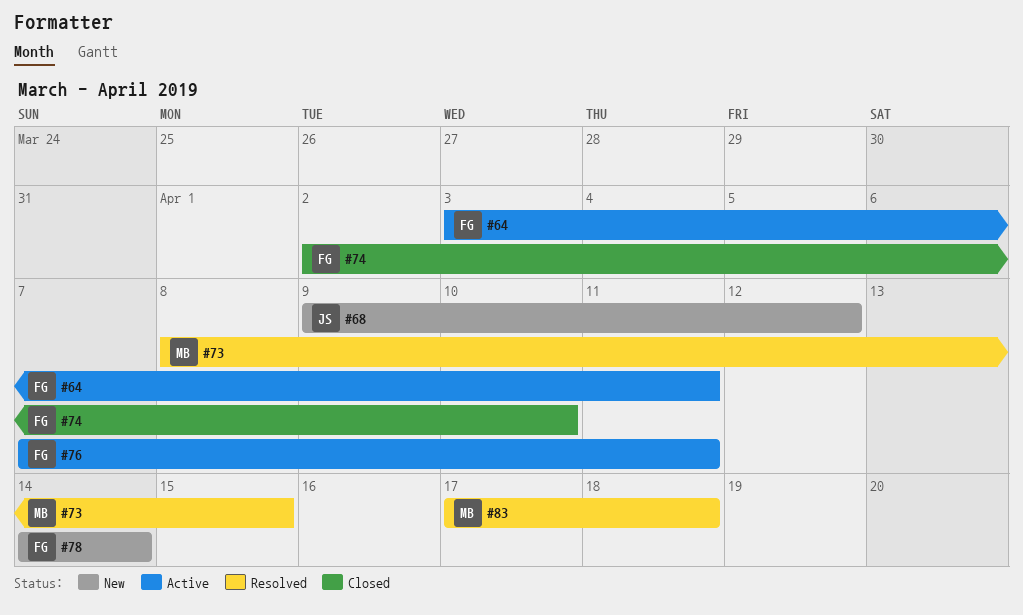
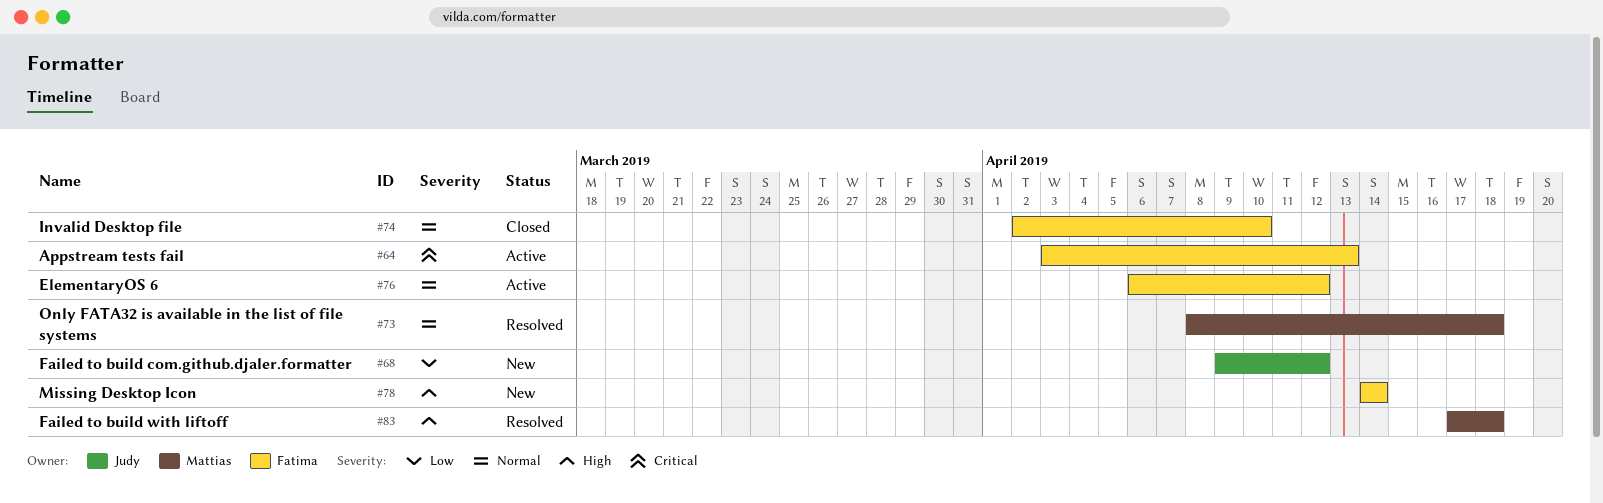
#64, due: Apr 11 -> Apr 13
#73, due: Apr 15 -> Apr 18
#76, start: Apr 7 -> Apr 6
#76, due: Apr 11 -> Apr 12

